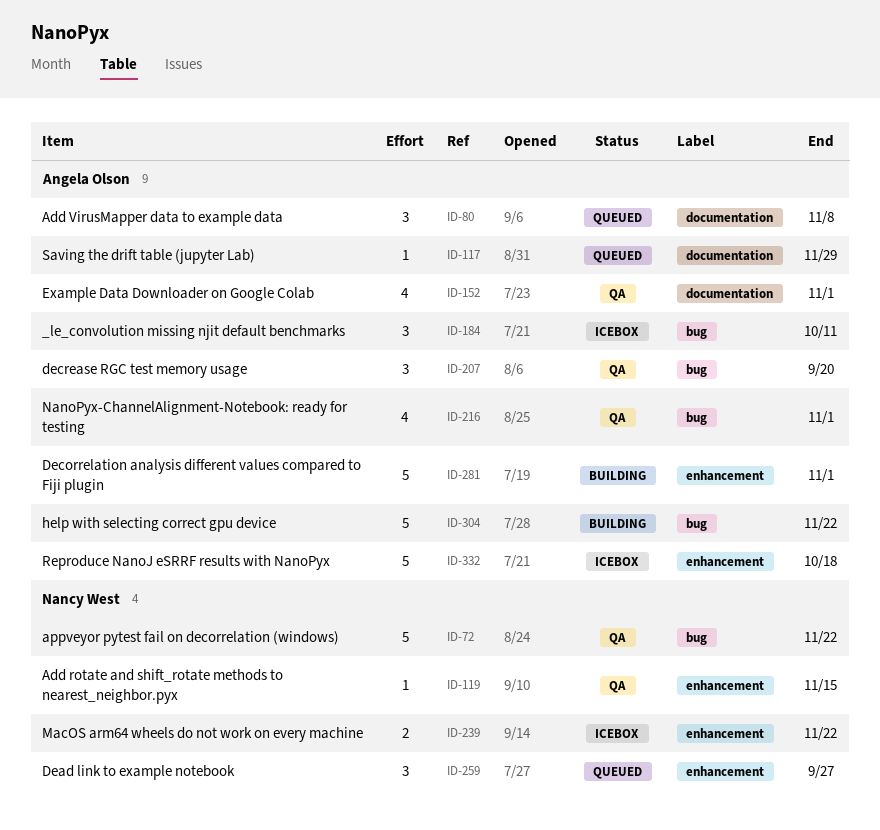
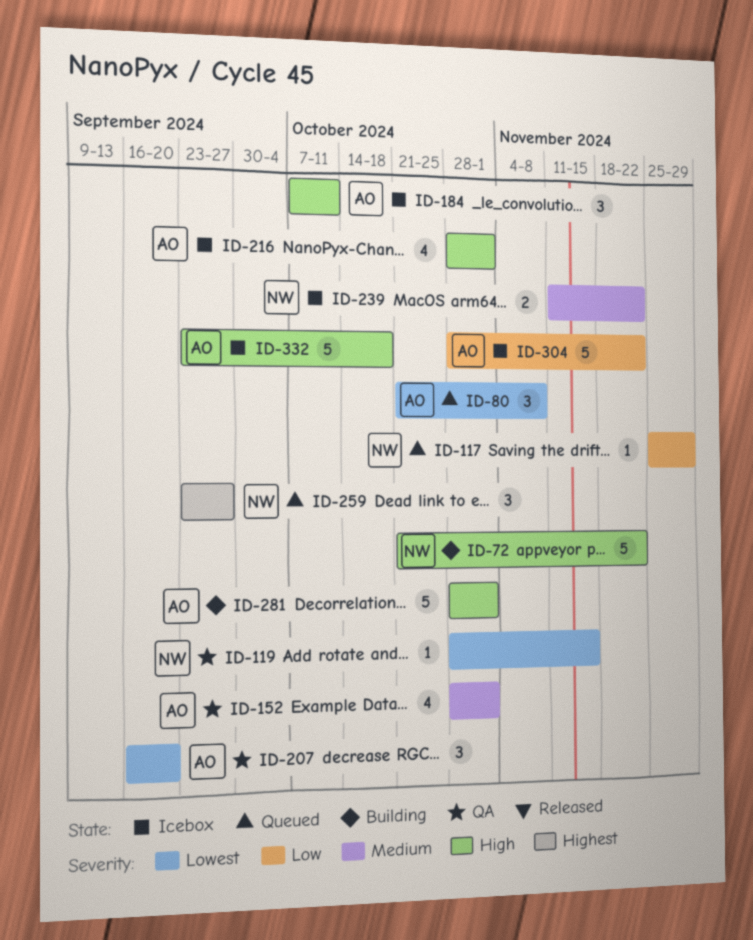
ID-72, status: QA -> Building
ID-117, owner: Angela Olson -> Nancy West
ID-216, status: QA -> Icebox
ID-304, status: Building -> Icebox

